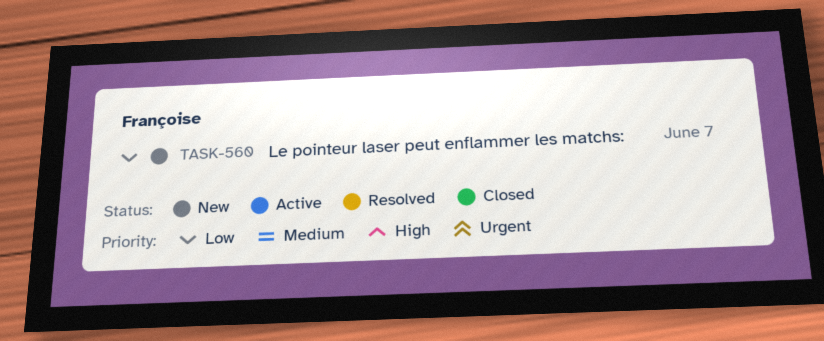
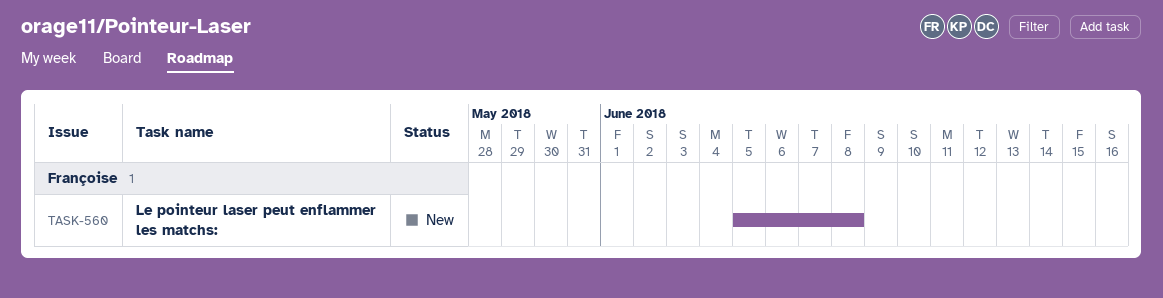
TASK-560, due: Jun 7 -> Jun 8

